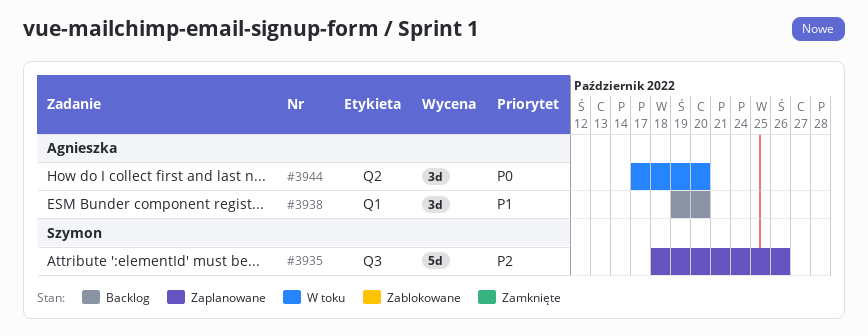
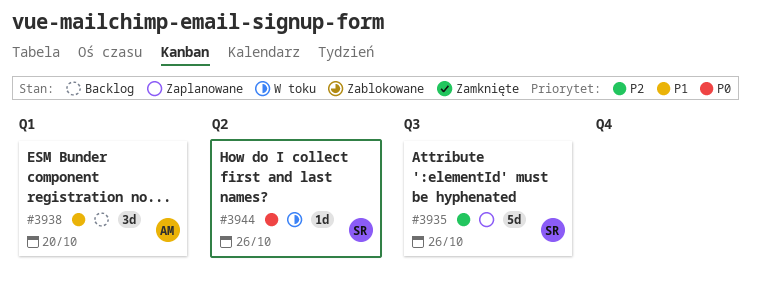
#3944, owner: Agnieszka -> Szymon
#3944, estimate: 3d -> 1d
#3944, due: Oct 20 -> Oct 26

